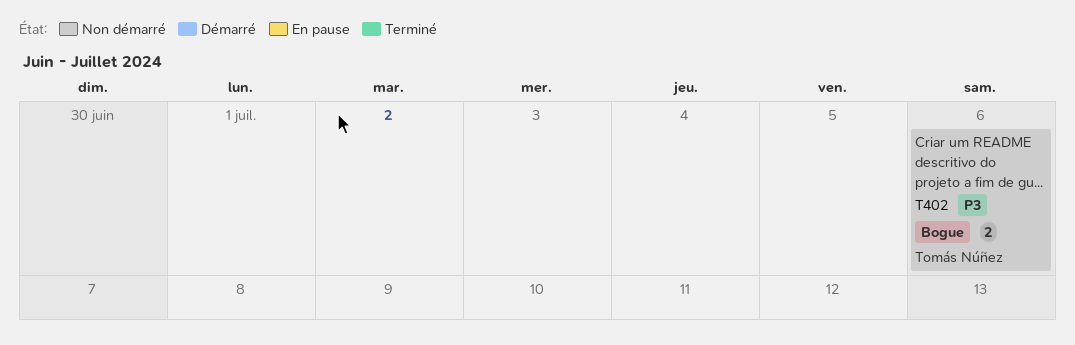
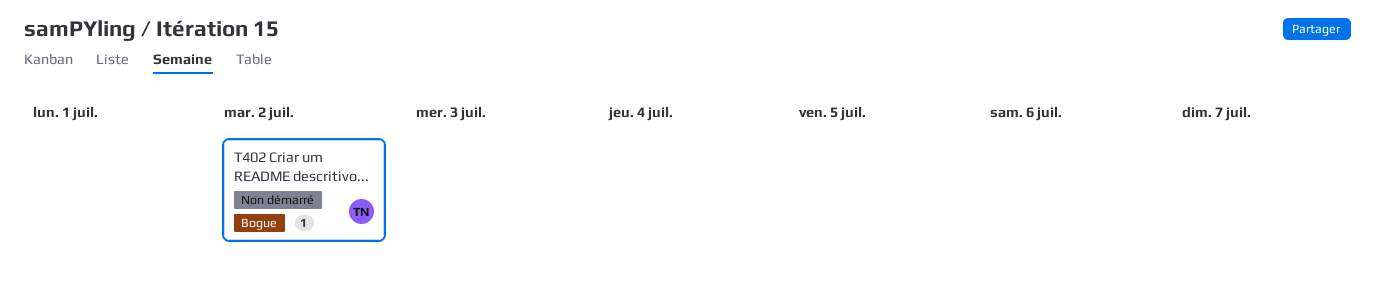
T402, estimate: 2 -> 1
T402, due: Jul 6 -> Jul 2

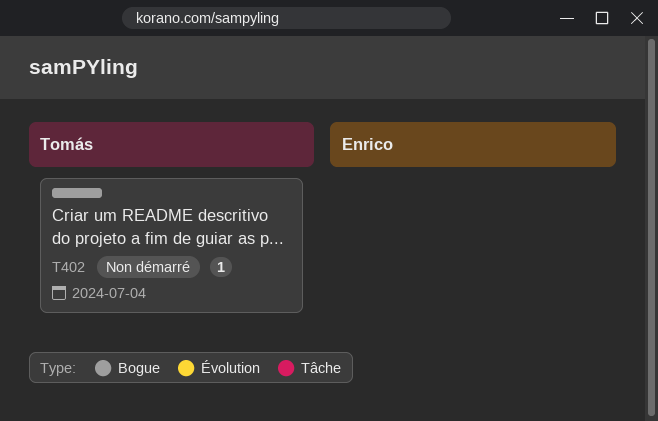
T402, due: Jul 2 -> Jul 4

